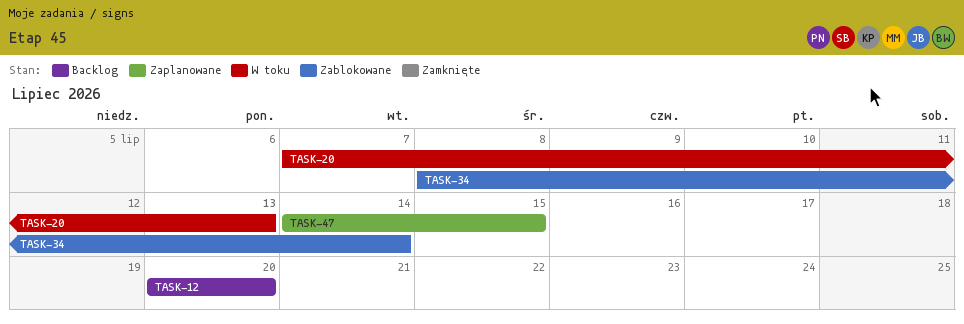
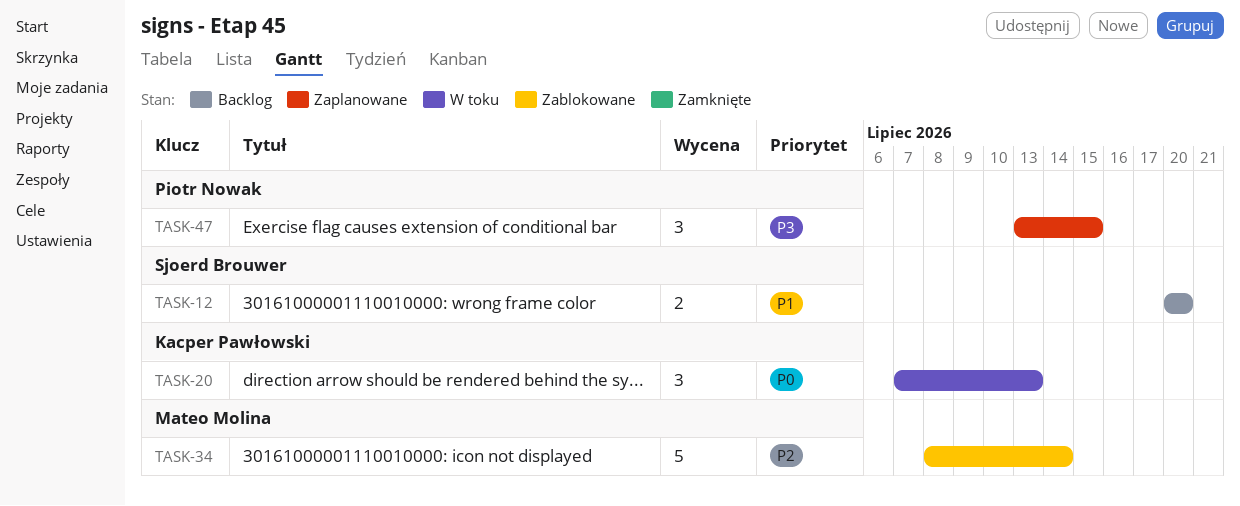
TASK-47, start: Jul 14 -> Jul 13

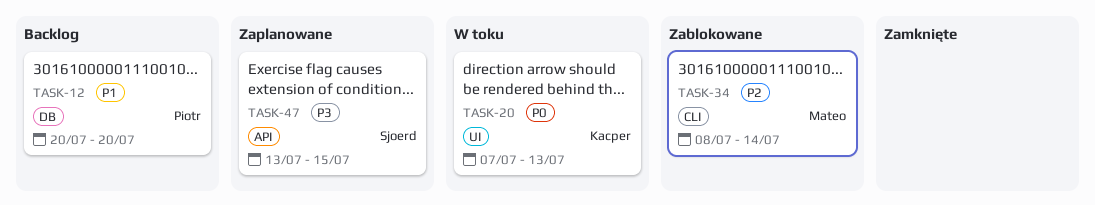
TASK-12, owner: Sjoerd Brouwer -> Piotr Nowak
TASK-47, owner: Piotr Nowak -> Sjoerd Brouwer

